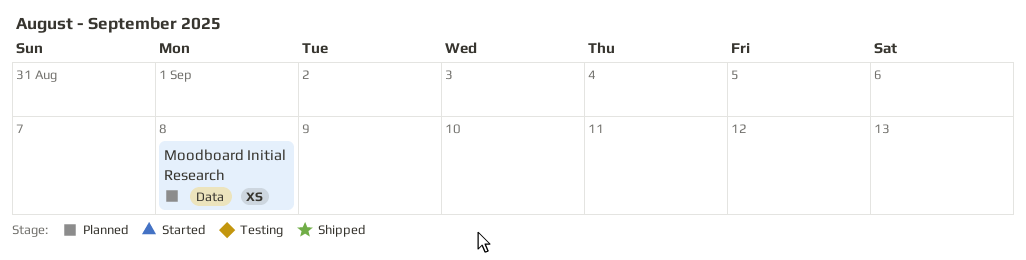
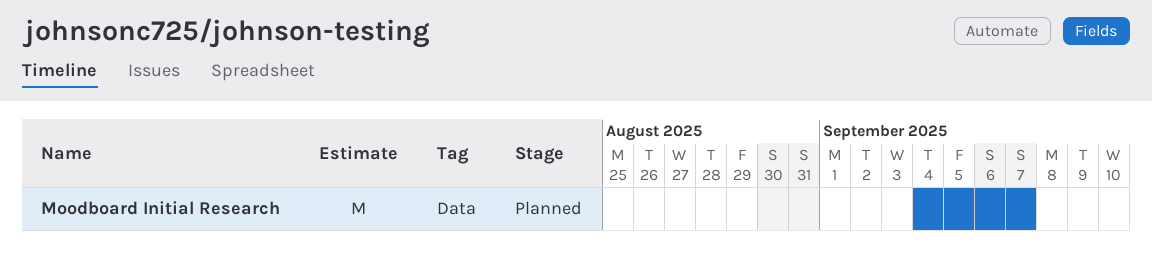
Moodboard Initial Research, estimate: XS -> M
Moodboard Initial Research, due: Sep 8 -> Sep 7

